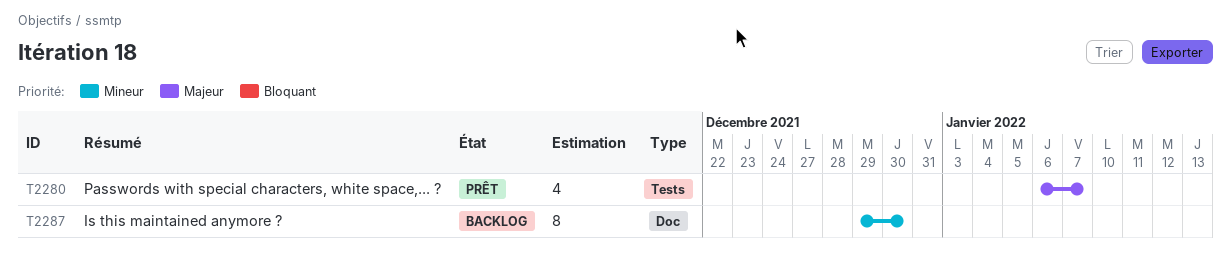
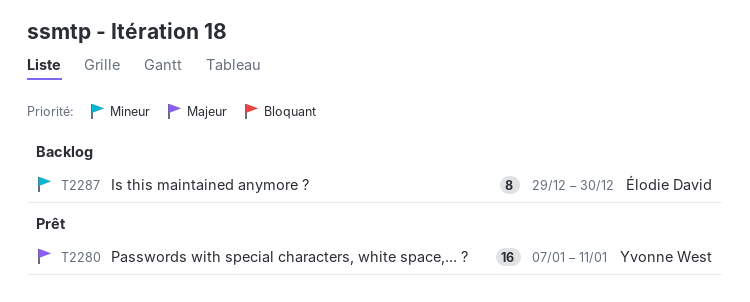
T2280, estimate: 4 -> 16
T2280, start: Jan 6 -> Jan 7
T2280, due: Jan 7 -> Jan 11

